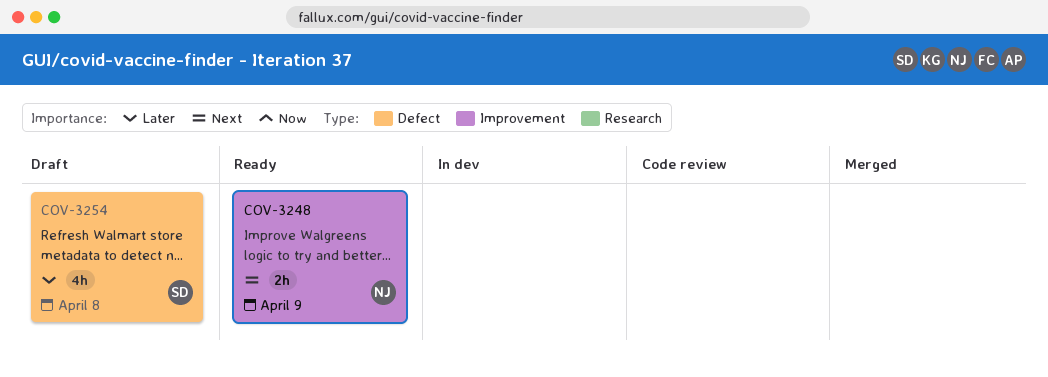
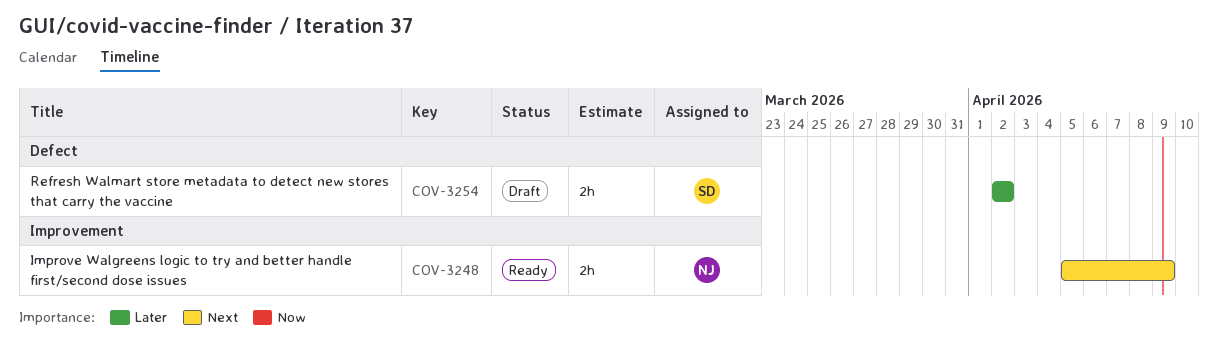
COV-3254, estimate: 4h -> 2h
COV-3254, due: Apr 8 -> Apr 2

